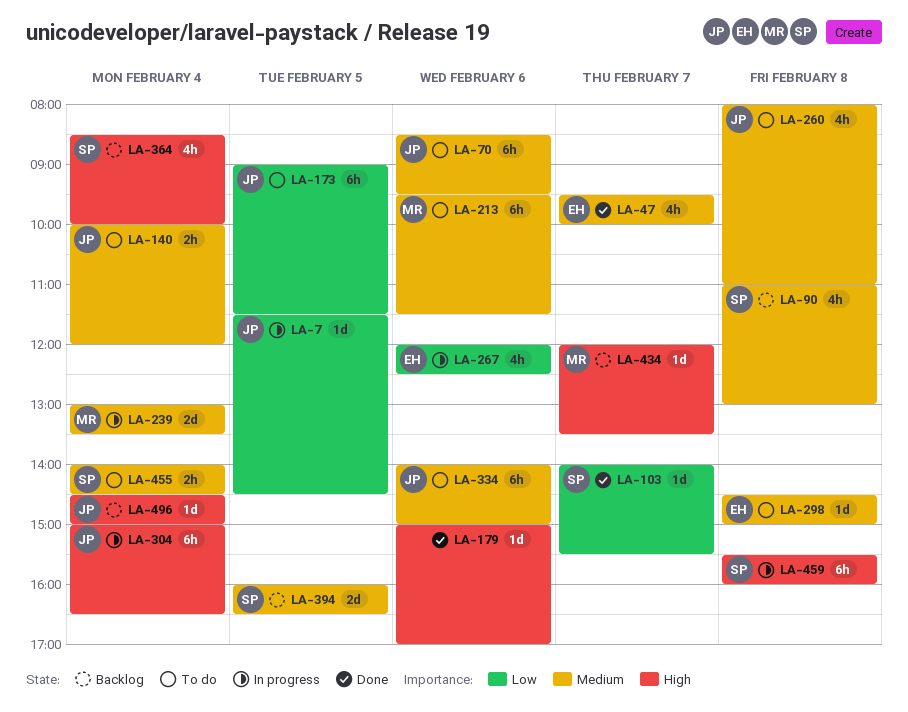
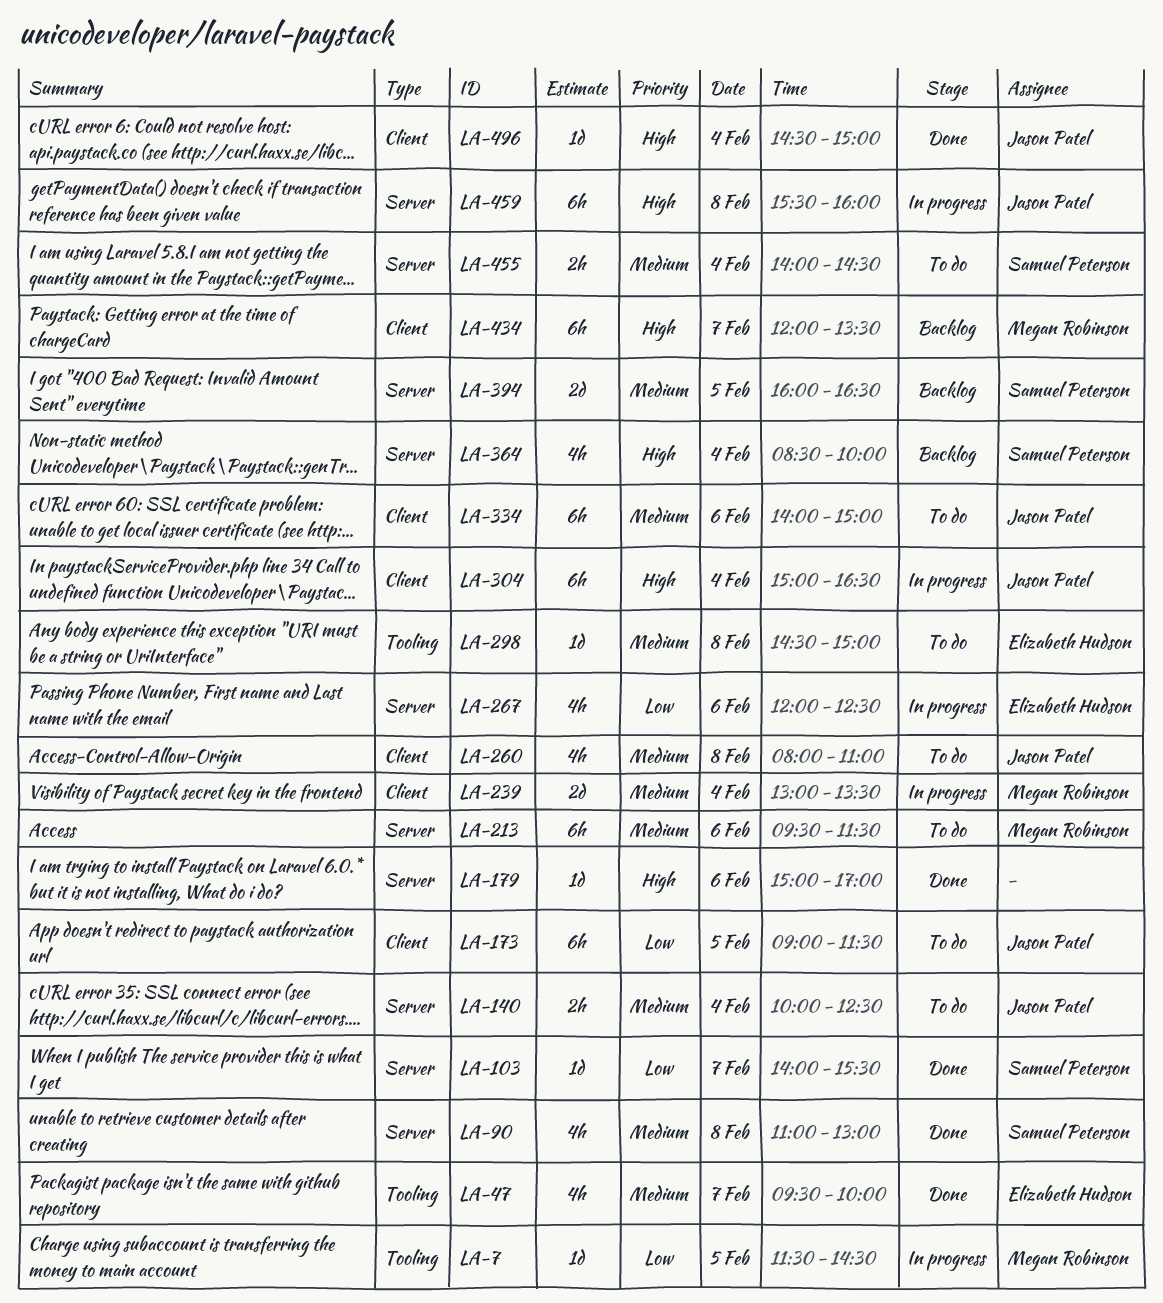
LA-7, owner: Jason Patel -> Megan Robinson
LA-70: present -> none
LA-90, status: Backlog -> Done
LA-140, ends: 12:00 -> 12:30
LA-434, estimate: 1d -> 6h
LA-459, owner: Samuel Peterson -> Jason Patel
LA-496, status: Backlog -> Done

